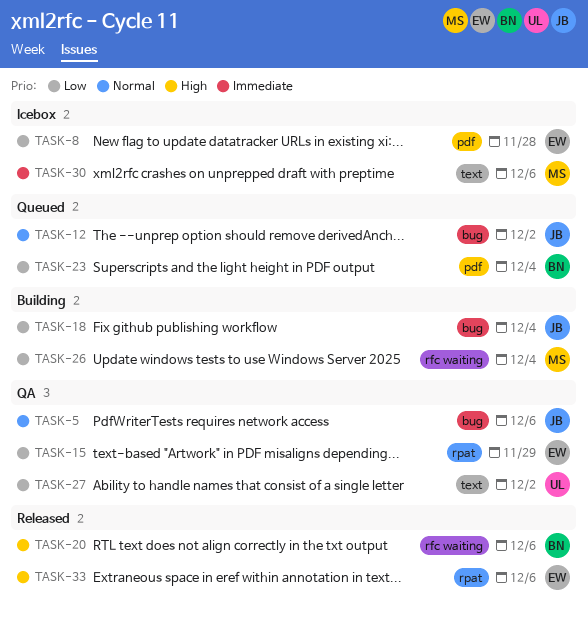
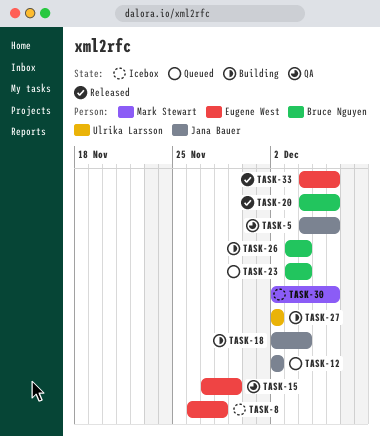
TASK-26, owner: Mark Stewart -> Bruce Nguyen
TASK-27, status: QA -> Building

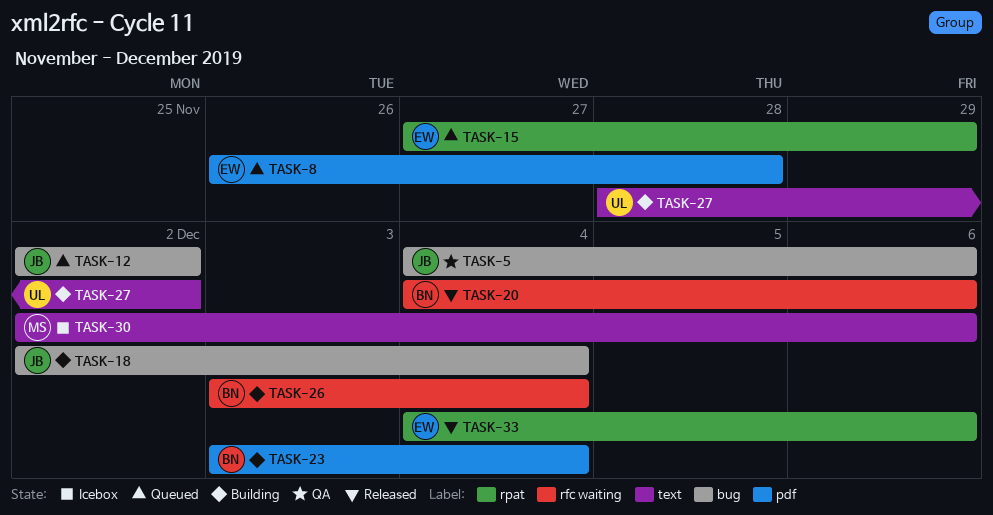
TASK-8, status: Icebox -> Queued
TASK-15, status: QA -> Queued
TASK-23, status: Queued -> Building
TASK-27, start: Dec 2 -> Nov 28

